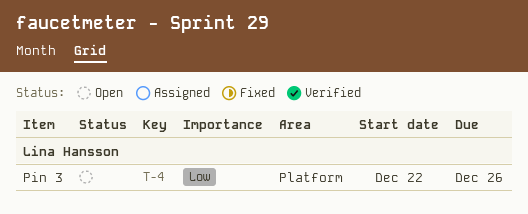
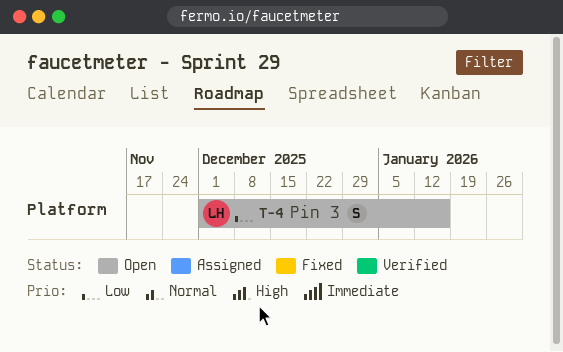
T-4, start: Dec 22 -> Dec 1
T-4, due: Dec 26 -> Jan 16

